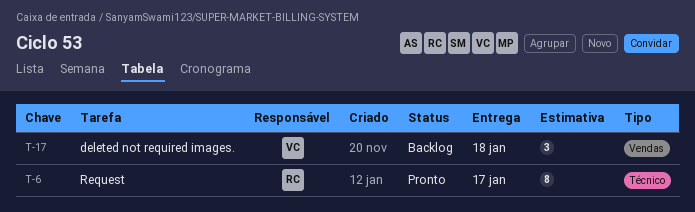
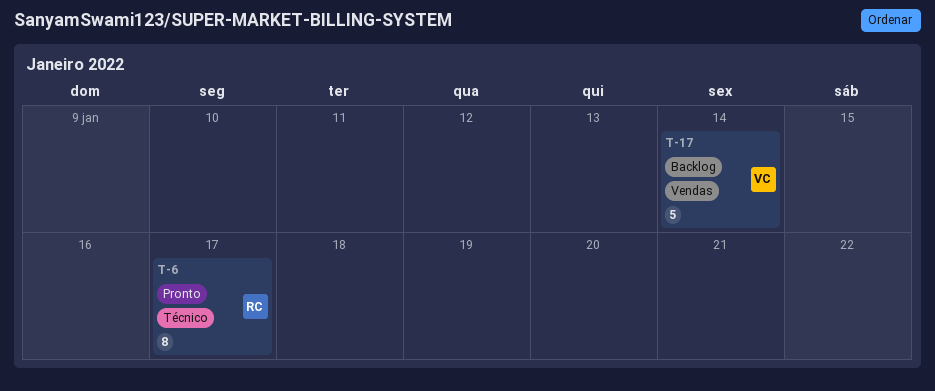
T-17, estimate: 3 -> 5
T-17, due: Jan 18 -> Jan 14

